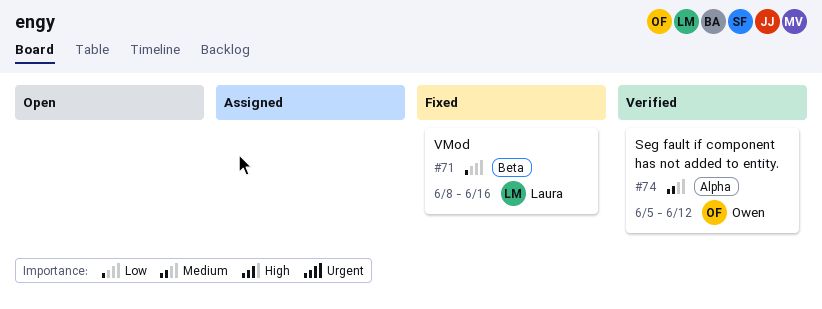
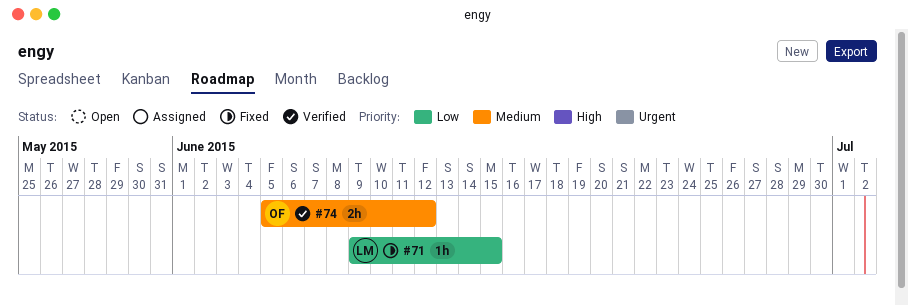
#71, start: Jun 8 -> Jun 9
#71, due: Jun 16 -> Jun 15

